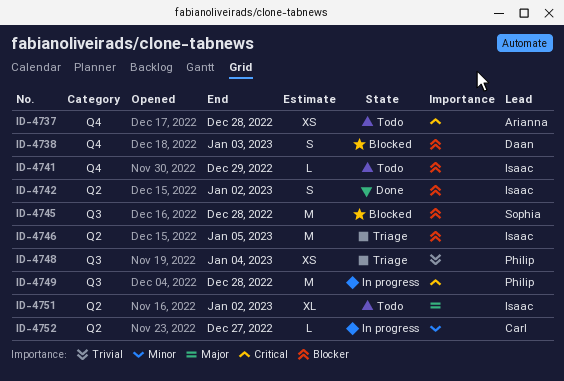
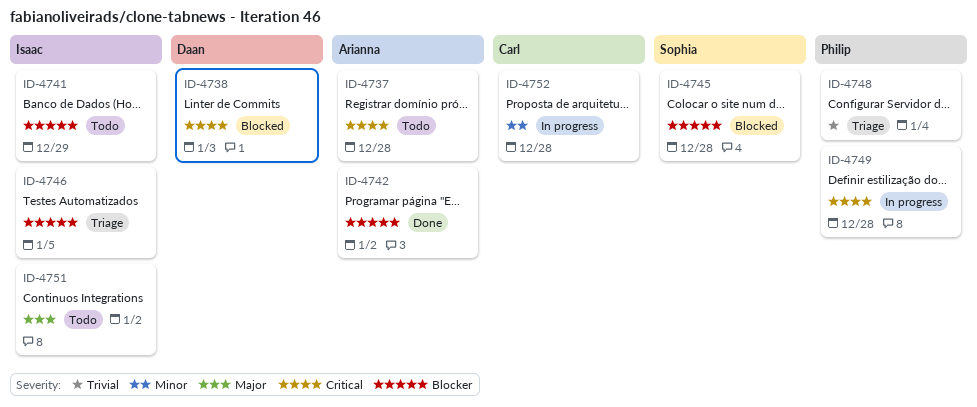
ID-4738, priority: Blocker -> Critical
ID-4742, owner: Isaac -> Arianna
ID-4752, due: Dec 27 -> Dec 28

